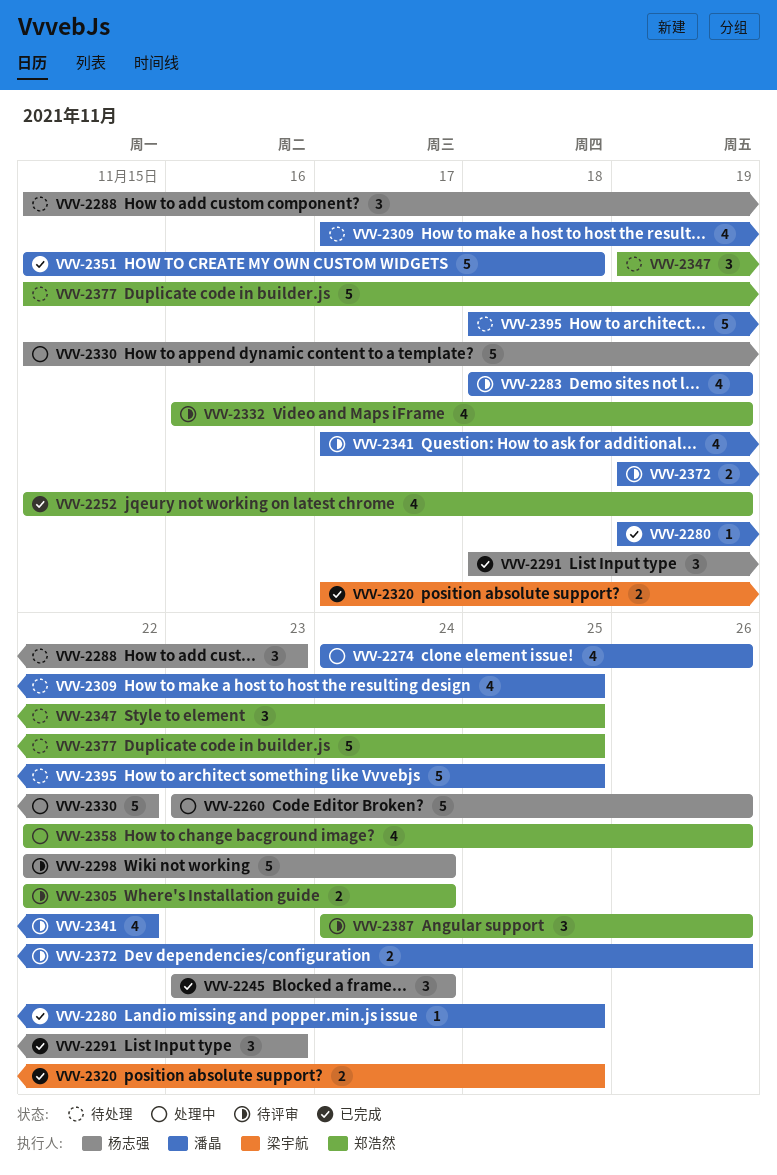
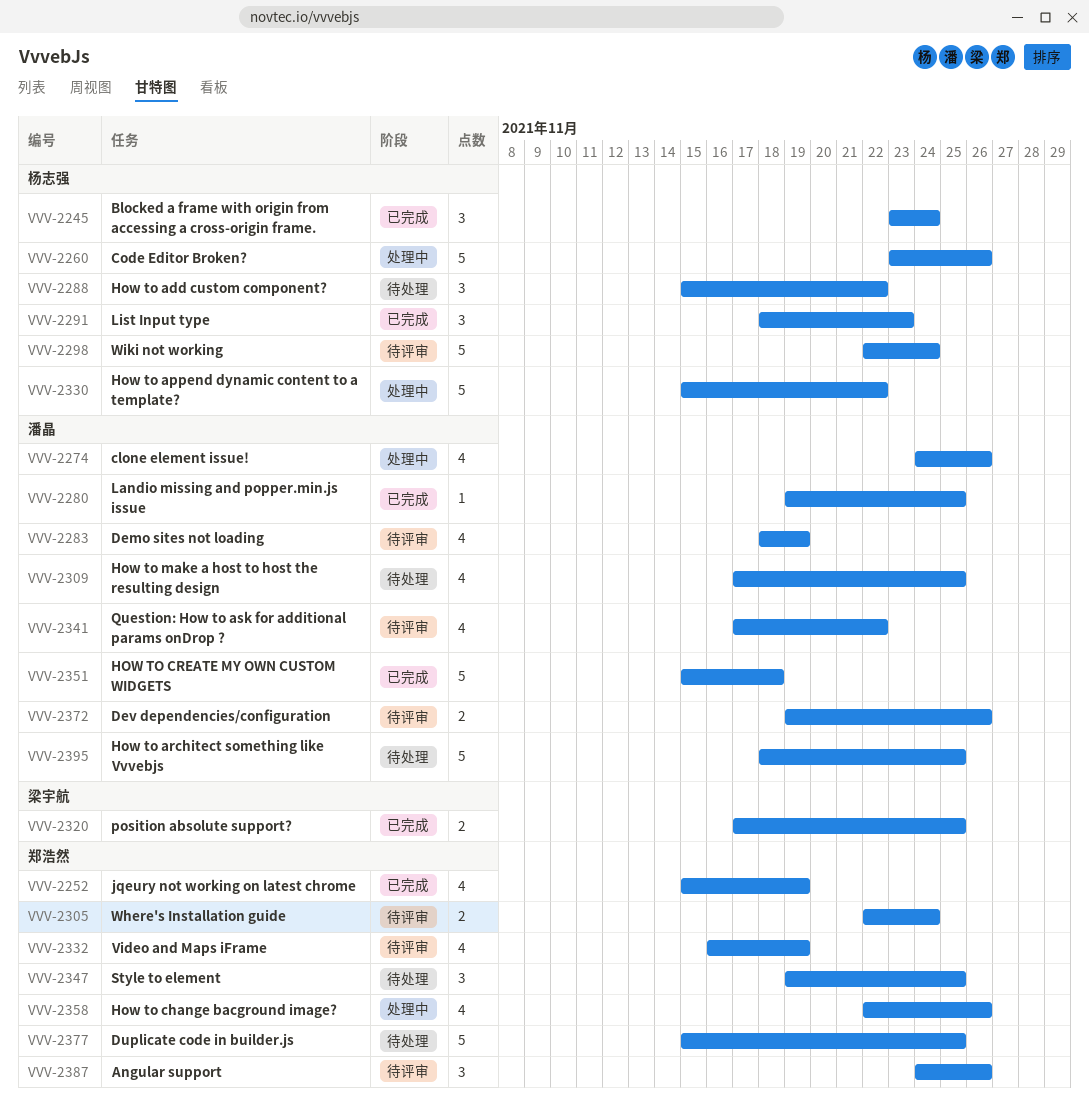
VVV-2288, due: Nov 23 -> Nov 22

